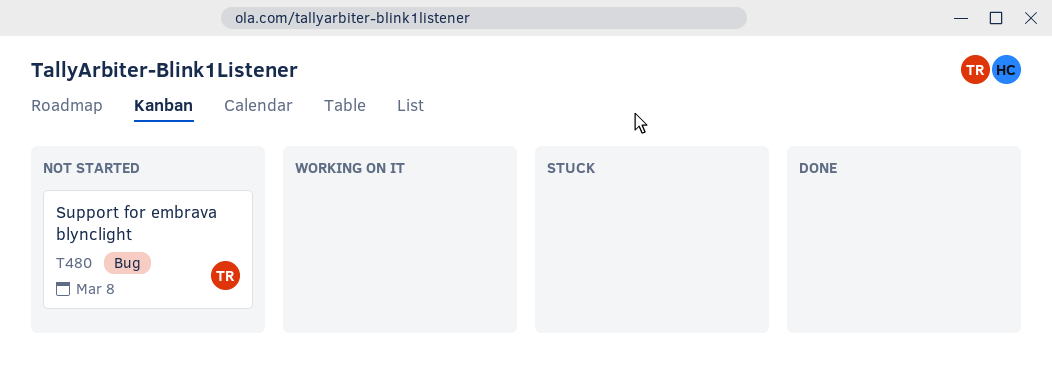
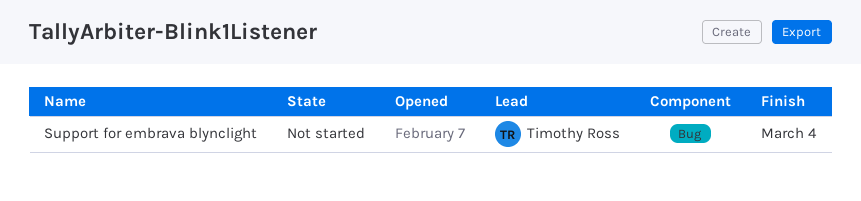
Support for embrava blynclight, due: Mar 8 -> Mar 4

